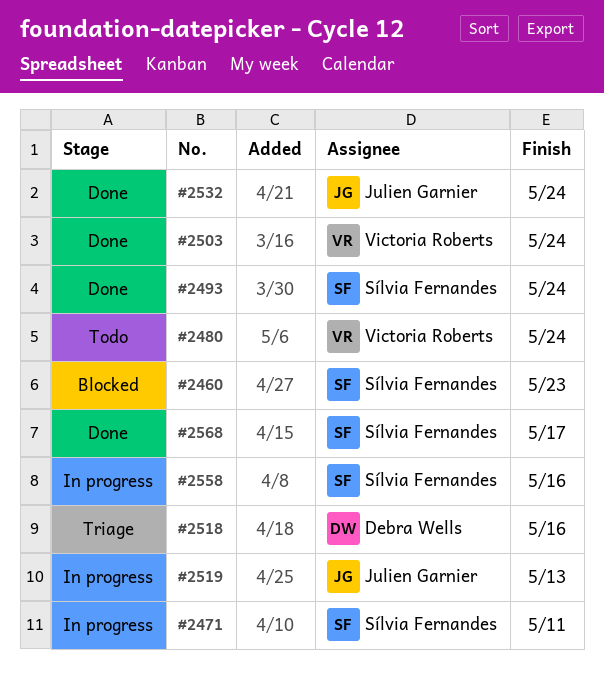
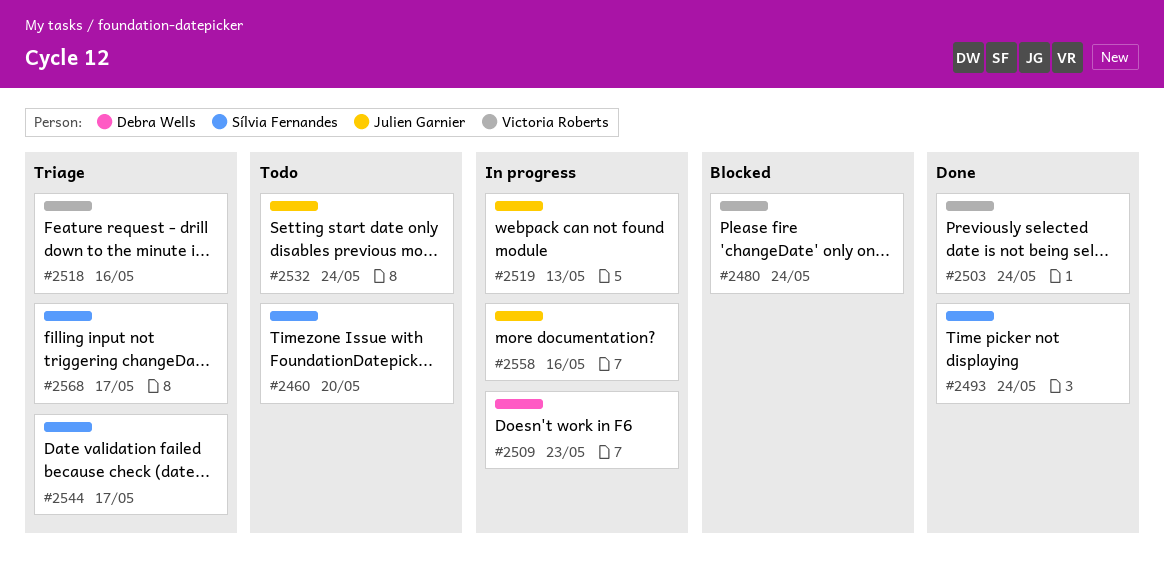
#2460, status: Blocked -> Todo
#2460, due: May 23 -> May 20
#2471: present -> none
#2480, status: Todo -> Blocked
#2509: none -> present
#2518, owner: Debra Wells -> Victoria Roberts
#2532, status: Done -> Todo
#2544: none -> present
#2558, owner: Sílvia Fernandes -> Julien Garnier
#2568, status: Done -> Triage

